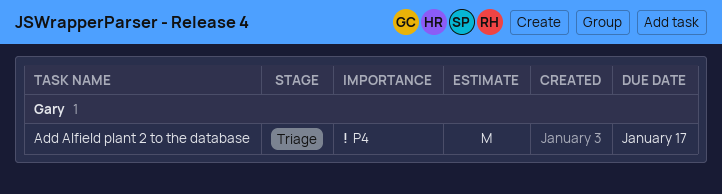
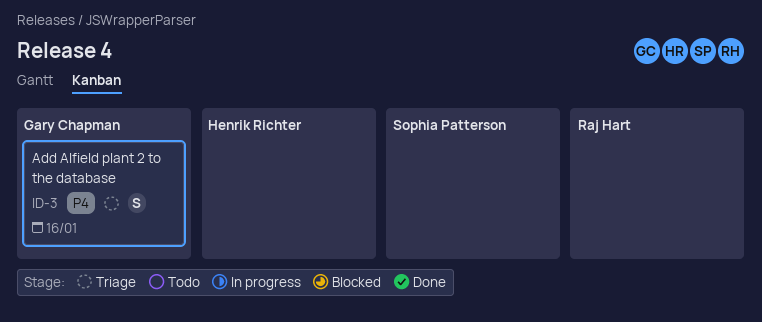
Add Alfield plant 2 to the database, estimate: M -> S
Add Alfield plant 2 to the database, due: Jan 17 -> Jan 16

